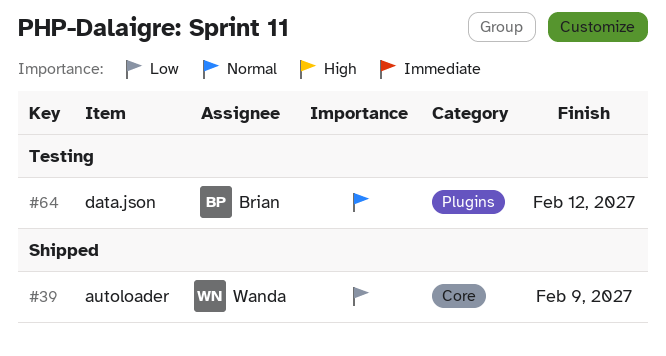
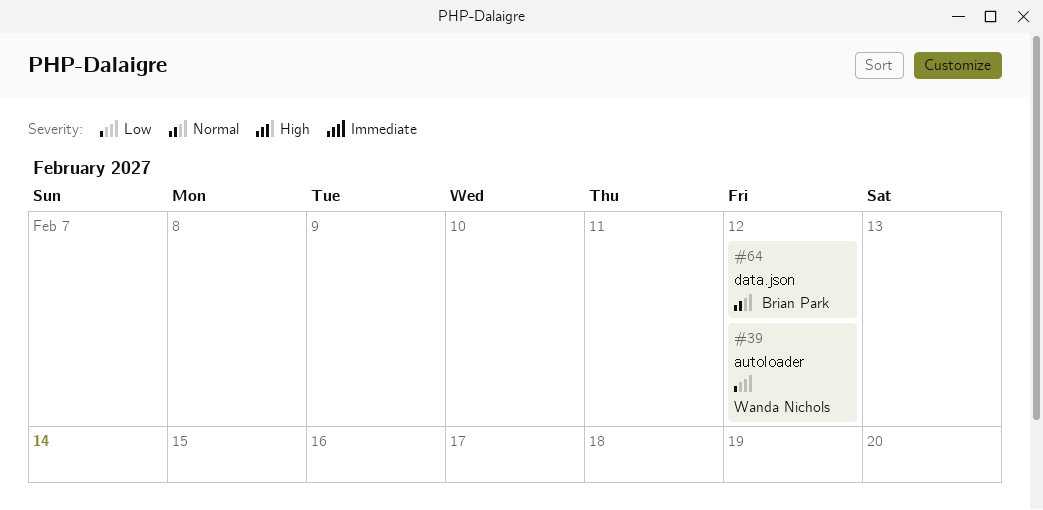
#39, due: Feb 9 -> Feb 12

